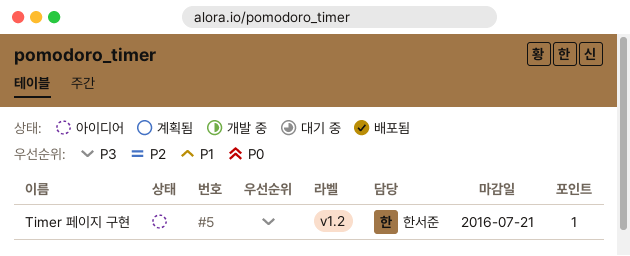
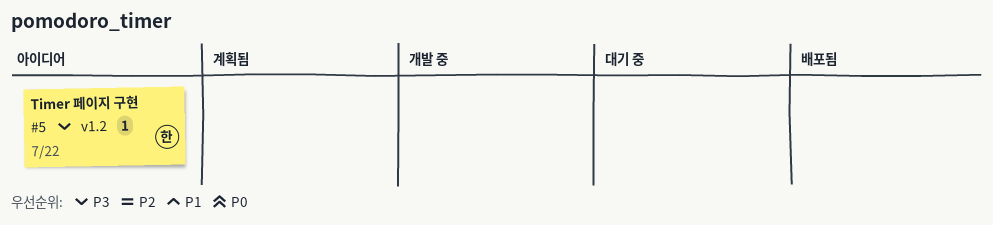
#5, due: Jul 21 -> Jul 22

